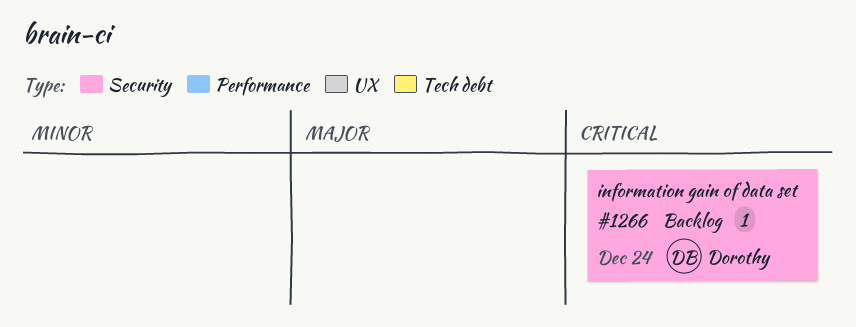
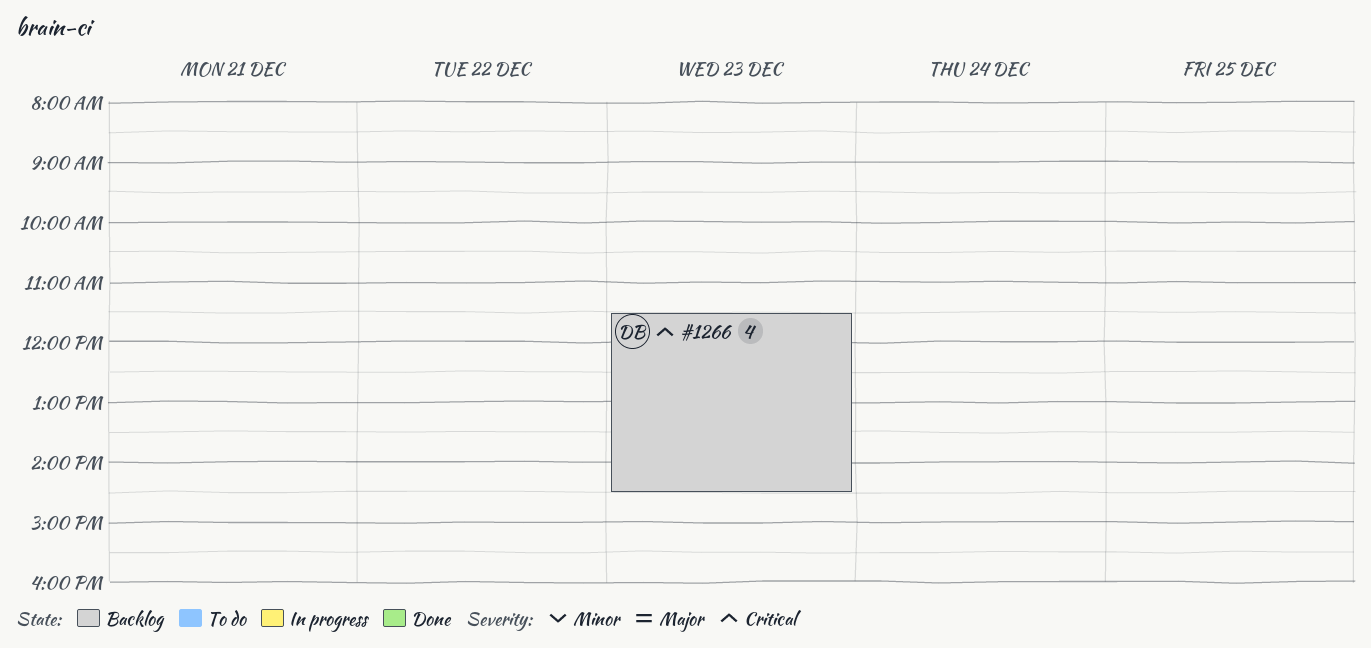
#1266, estimate: 1 -> 4
#1266, day: Dec 24 -> Dec 23

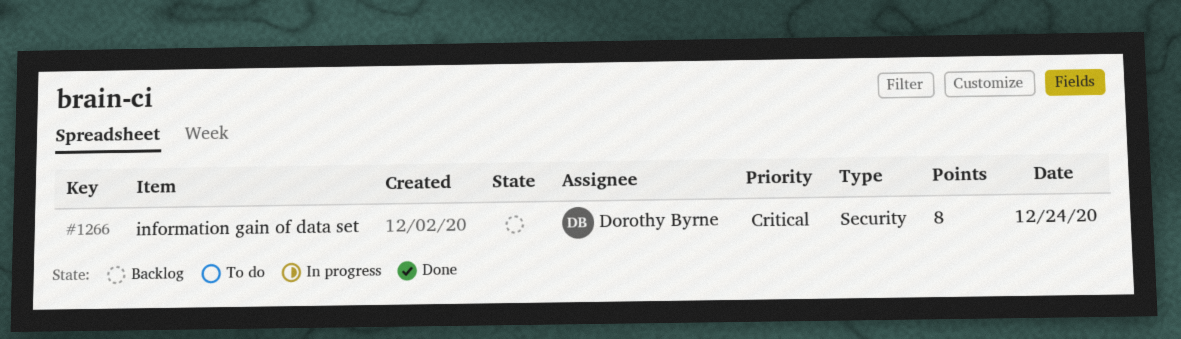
#1266, estimate: 4 -> 8
#1266, day: Dec 23 -> Dec 24

